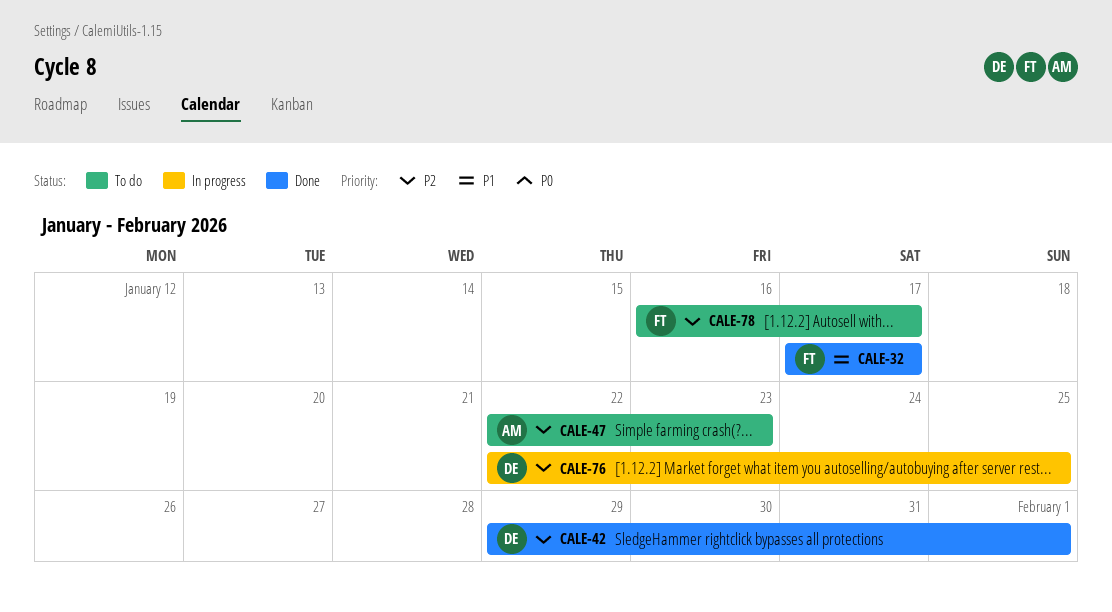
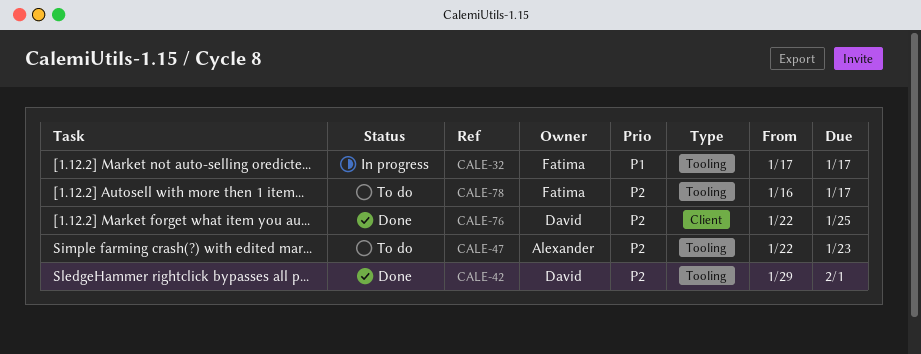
CALE-32, status: Done -> In progress
CALE-76, status: In progress -> Done

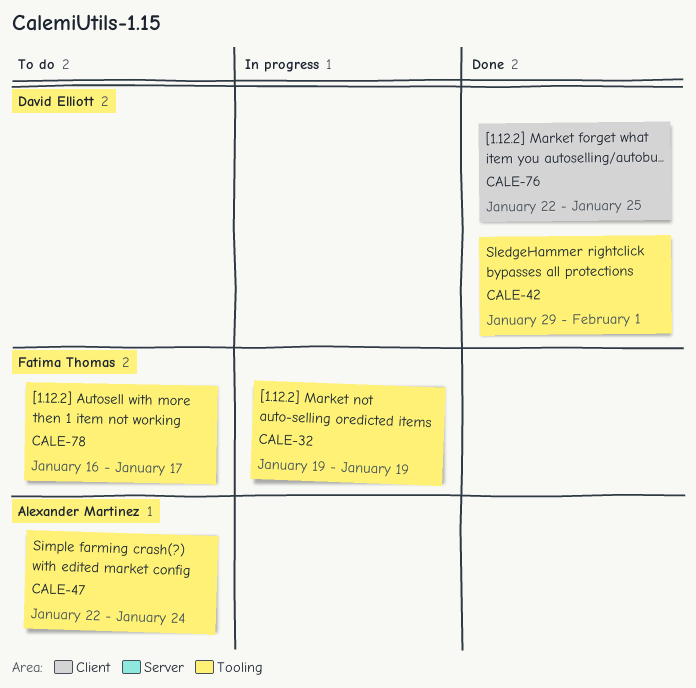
CALE-32, start: Jan 17 -> Jan 19
CALE-32, due: Jan 17 -> Jan 19
CALE-47, due: Jan 23 -> Jan 24

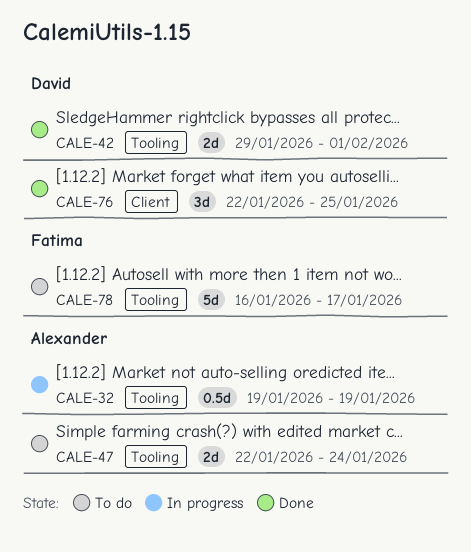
CALE-32, owner: Fatima Thomas -> Alexander Martinez

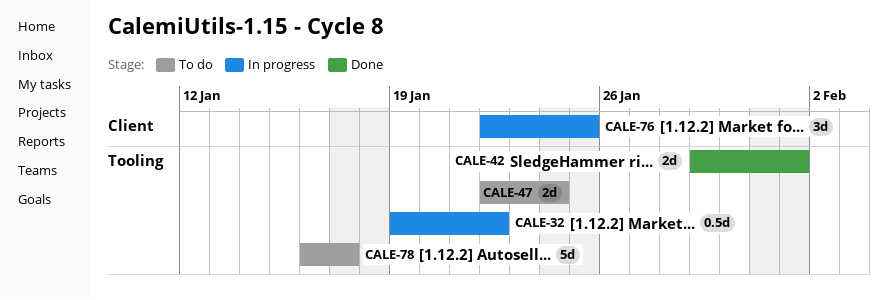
CALE-32, due: Jan 19 -> Jan 22
CALE-76, status: Done -> In progress

